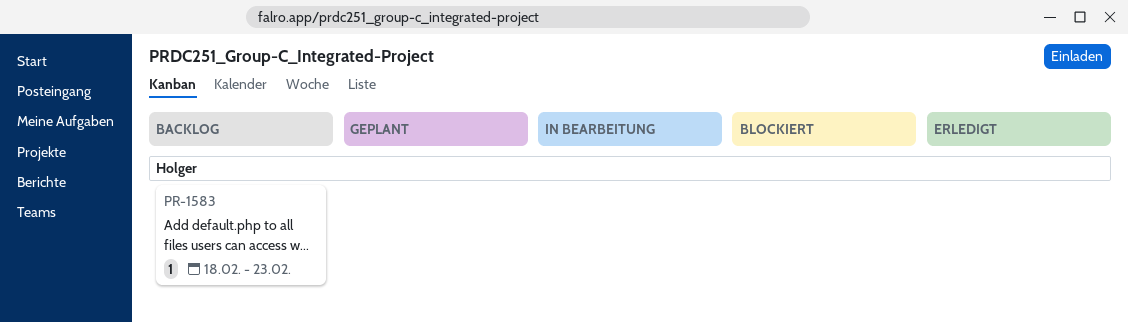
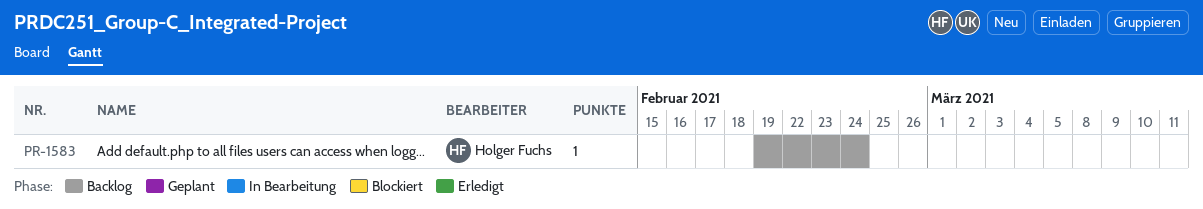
PR-1583, start: Feb 18 -> Feb 19
PR-1583, due: Feb 23 -> Feb 24

